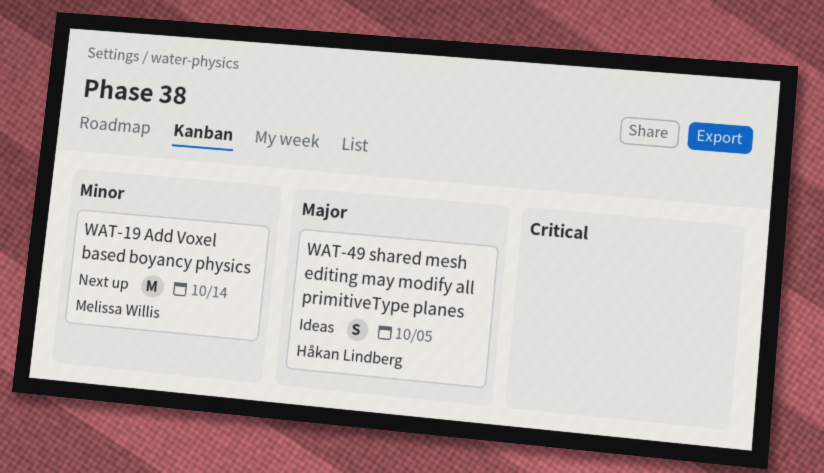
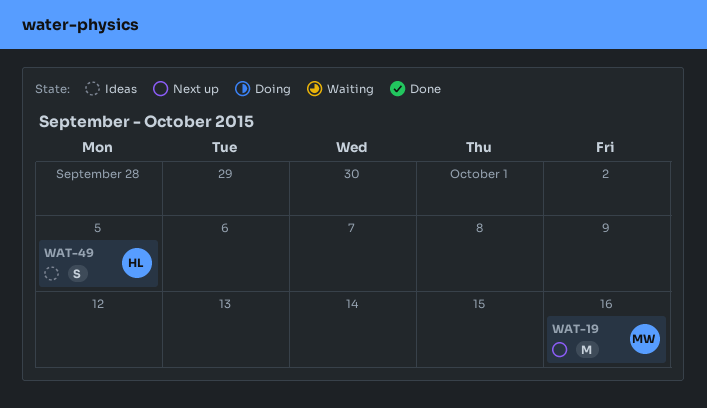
WAT-19, due: Oct 14 -> Oct 16

